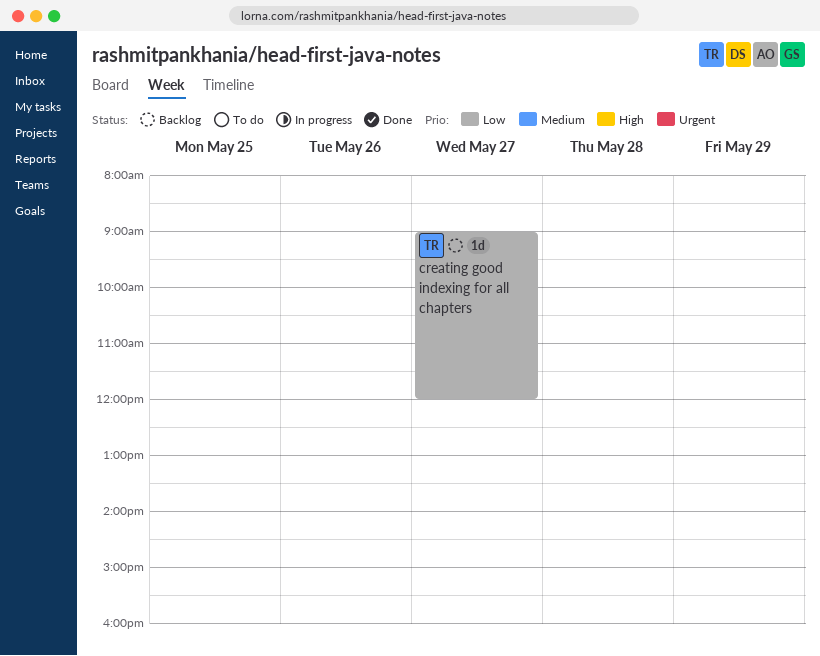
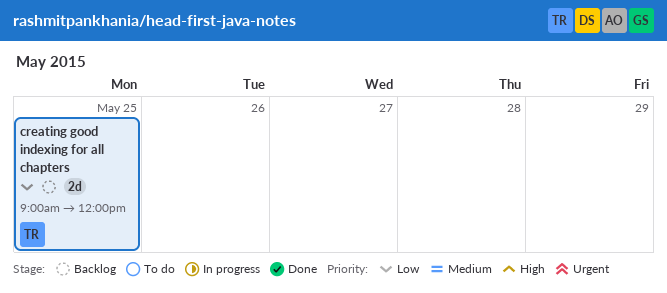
creating good indexing for all chapters, estimate: 1d -> 2d
creating good indexing for all chapters, day: May 27 -> May 25

